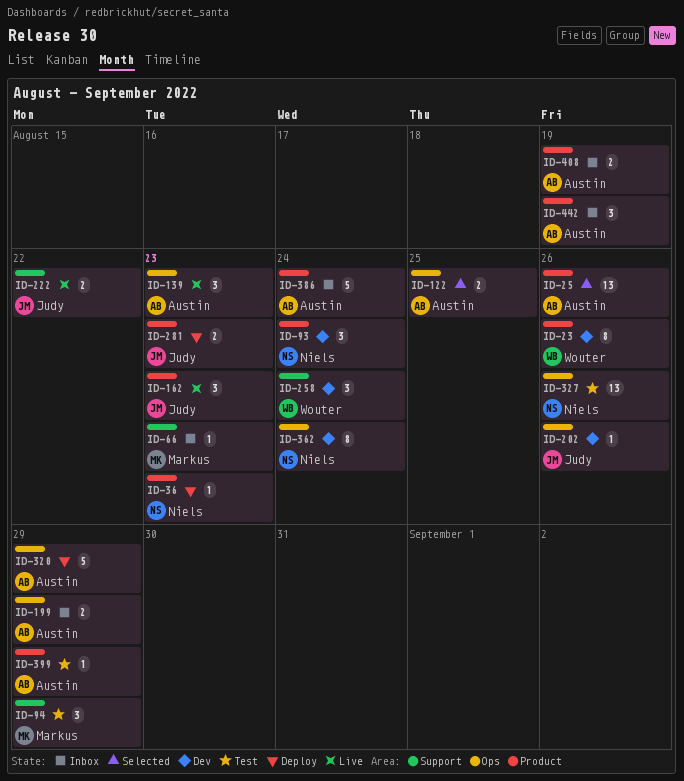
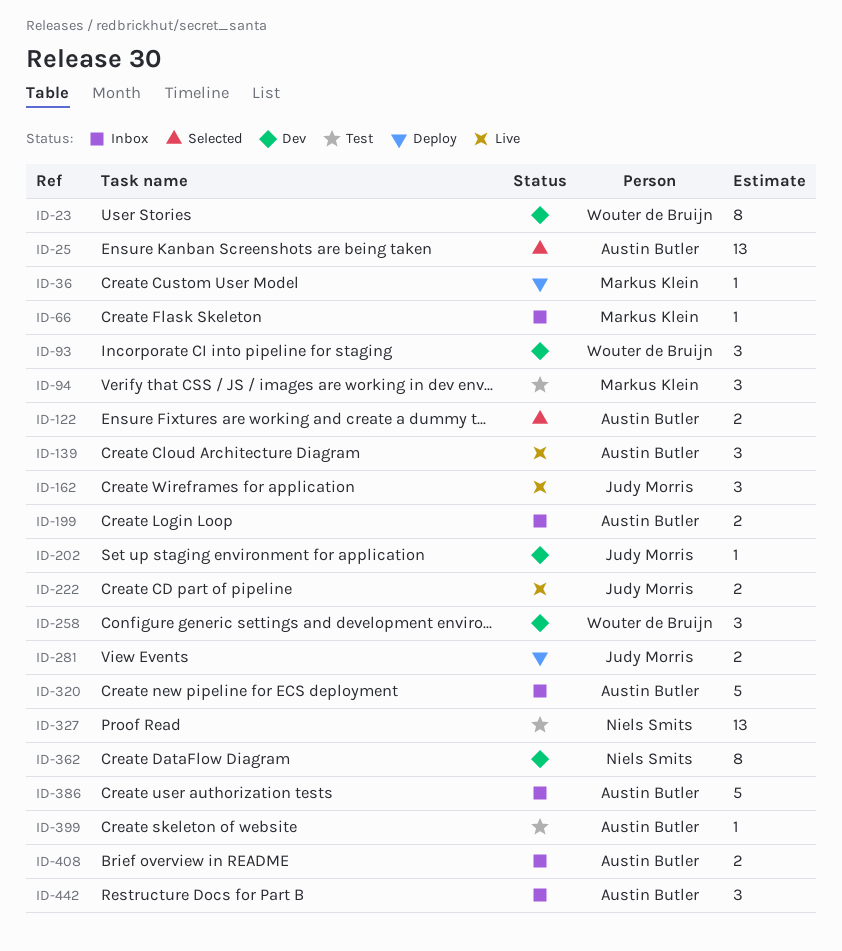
ID-36, owner: Niels Smits -> Markus Klein
ID-93, owner: Niels Smits -> Wouter de Bruijn
ID-320, status: Deploy -> Inbox

